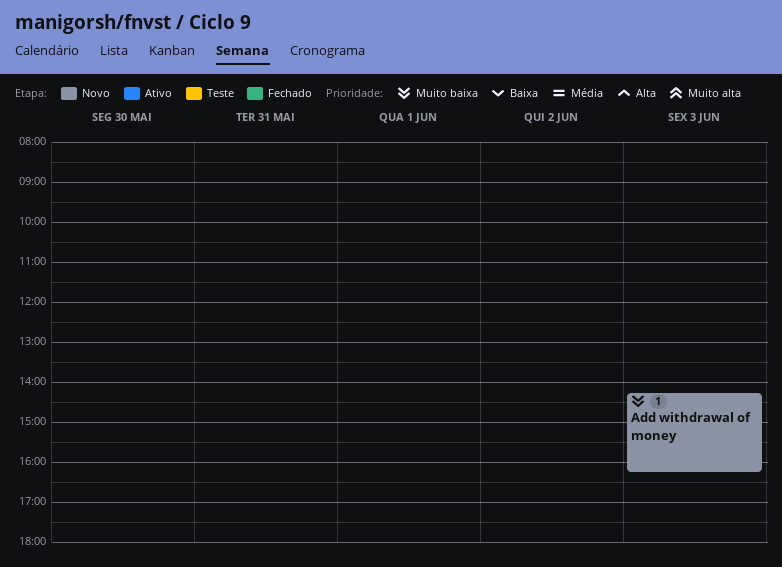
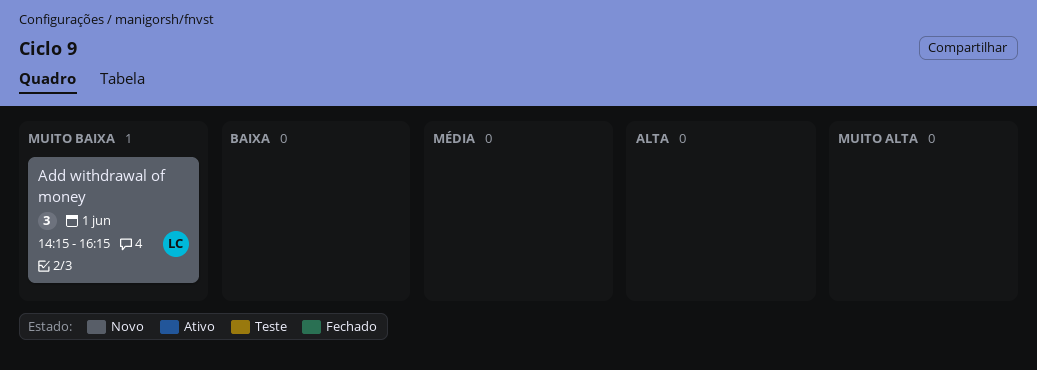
Add withdrawal of money, estimate: 1 -> 3
Add withdrawal of money, day: Jun 3 -> Jun 1

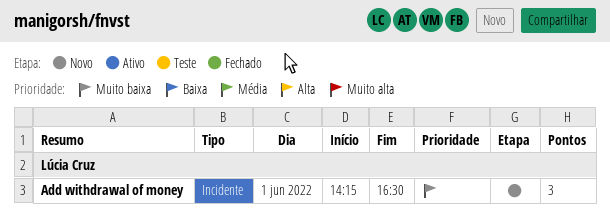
Add withdrawal of money, ends: 16:15 -> 16:30

